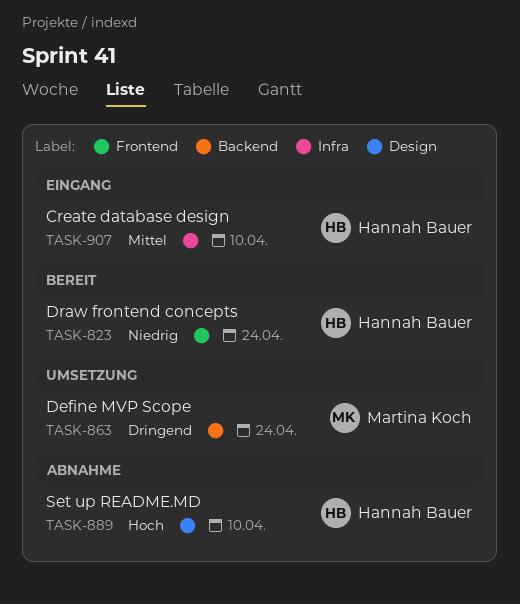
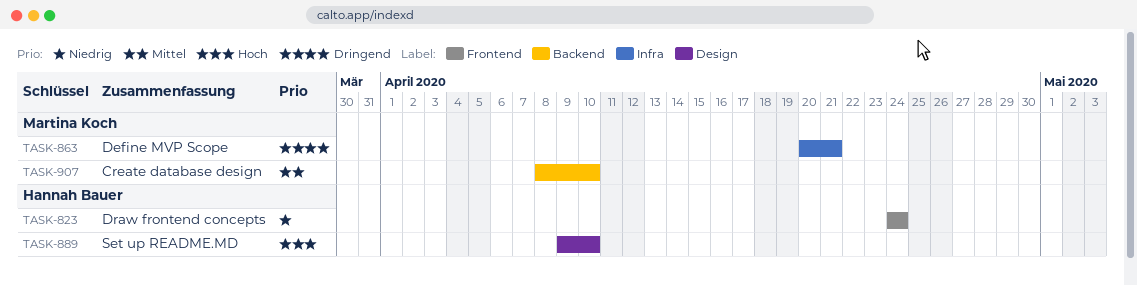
TASK-863, label: Backend -> Infra
TASK-863, due: Apr 24 -> Apr 21
TASK-907, owner: Hannah Bauer -> Martina Koch
TASK-907, label: Infra -> Backend

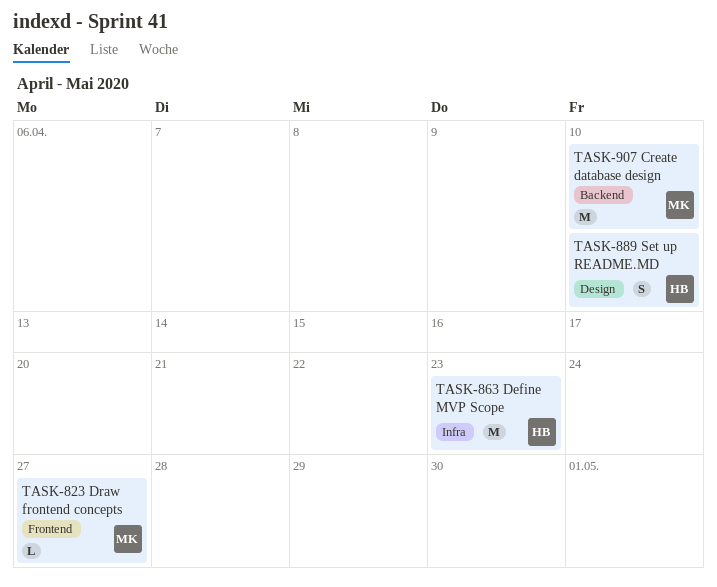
TASK-823, owner: Hannah Bauer -> Martina Koch
TASK-823, due: Apr 24 -> Apr 27
TASK-863, owner: Martina Koch -> Hannah Bauer
TASK-863, due: Apr 21 -> Apr 23

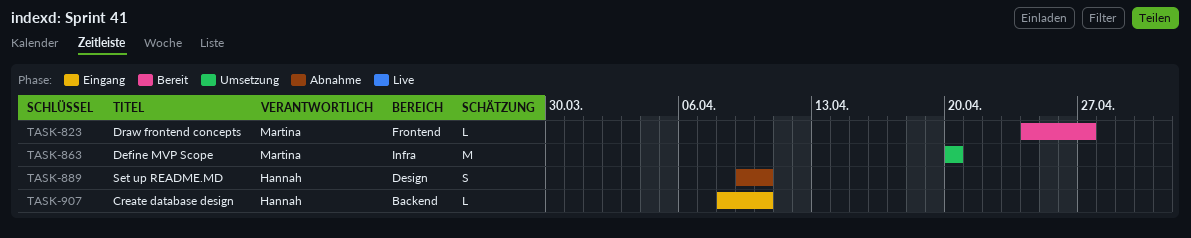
TASK-863, owner: Hannah -> Martina
TASK-863, due: Apr 23 -> Apr 20
TASK-907, owner: Martina -> Hannah
TASK-907, estimate: M -> L

